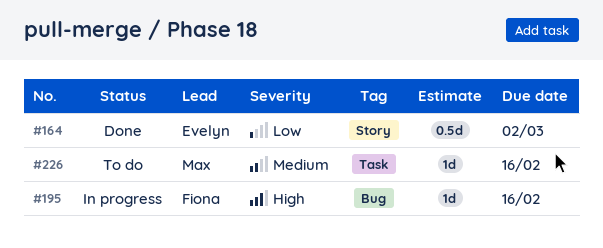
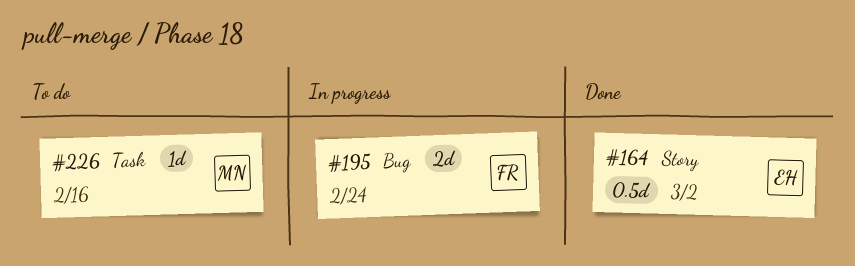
#195, estimate: 1d -> 2d
#195, due: Feb 16 -> Feb 24

